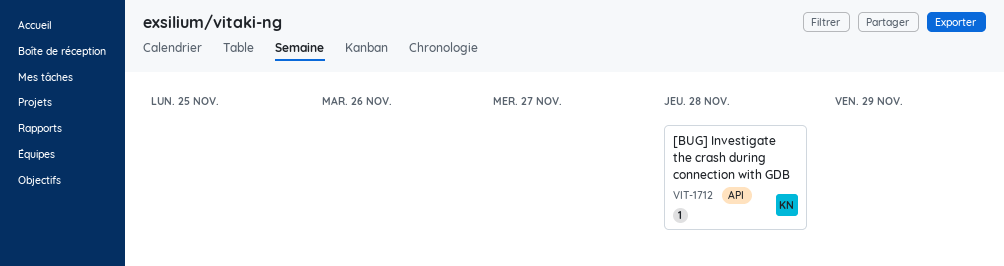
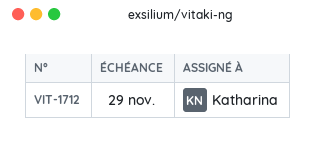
VIT-1712, due: Nov 28 -> Nov 29

